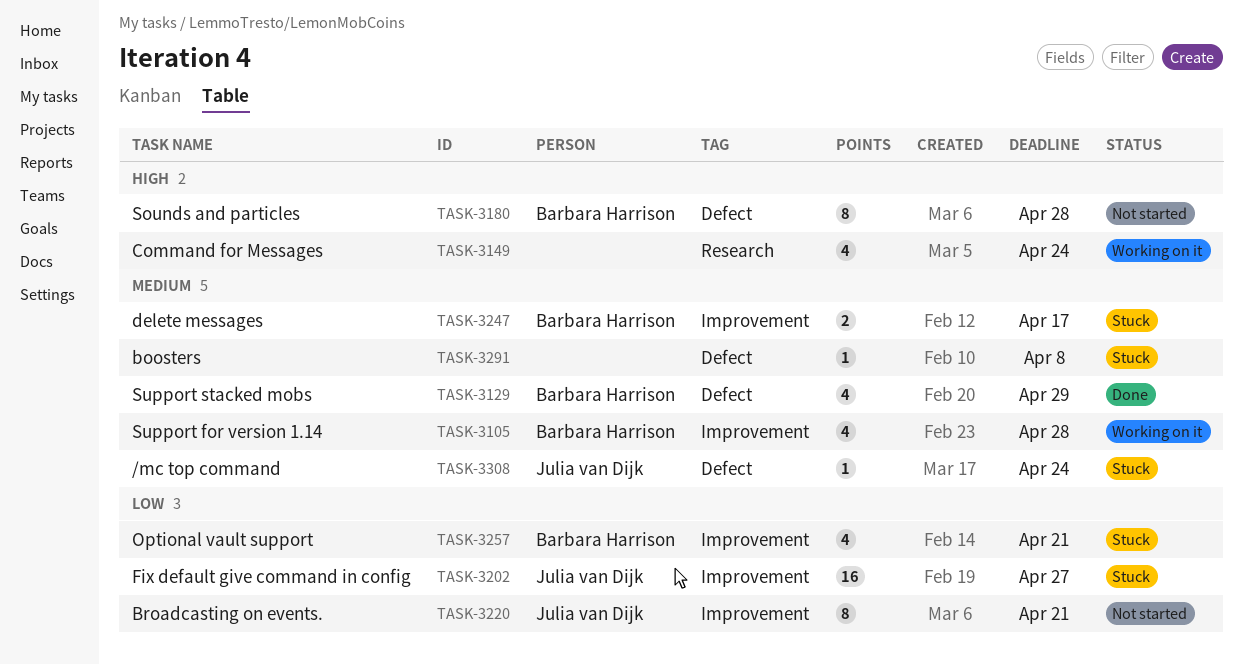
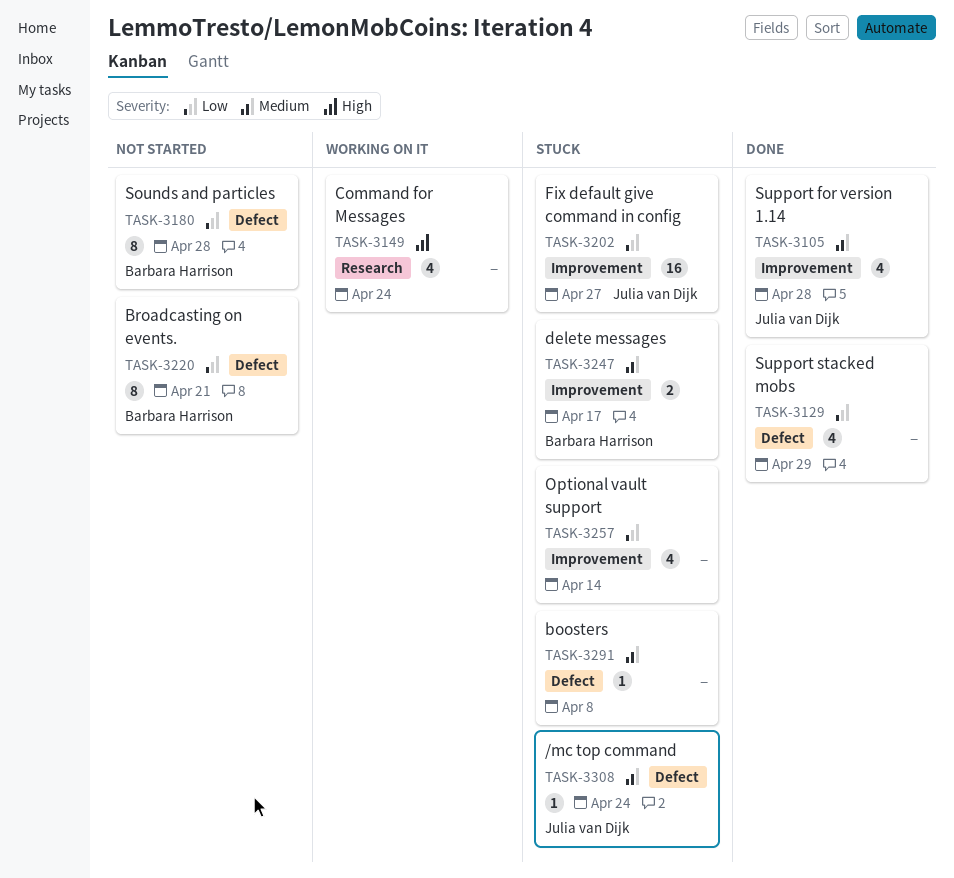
TASK-3105, status: Working on it -> Done
TASK-3105, owner: Barbara Harrison -> Julia van Dijk
TASK-3129, owner: Barbara Harrison -> none
TASK-3129, priority: Medium -> Low
TASK-3180, priority: High -> Low
TASK-3220, owner: Julia van Dijk -> Barbara Harrison
TASK-3220, label: Improvement -> Defect
TASK-3257, owner: Barbara Harrison -> none
TASK-3257, due: Apr 21 -> Apr 14

